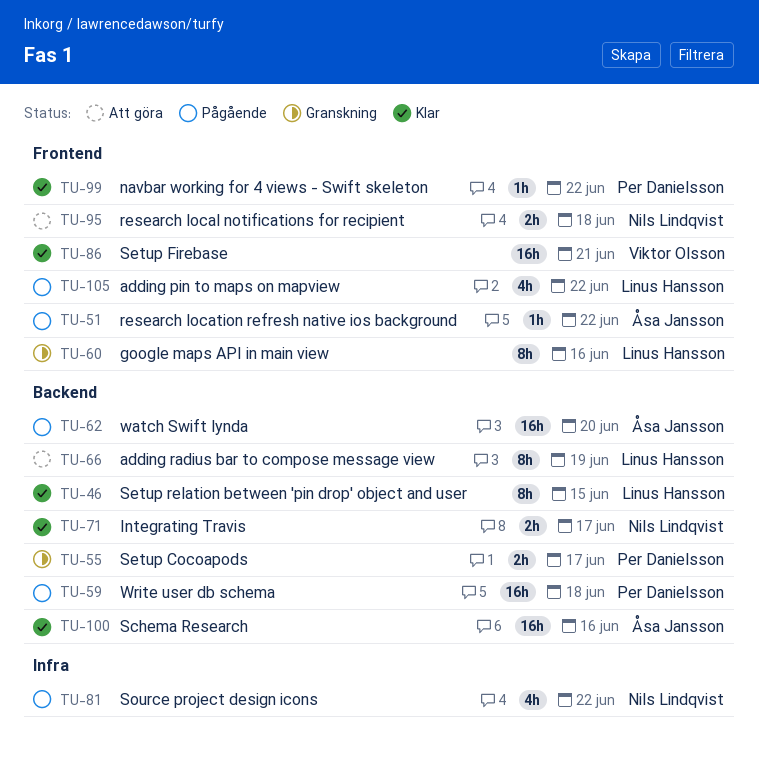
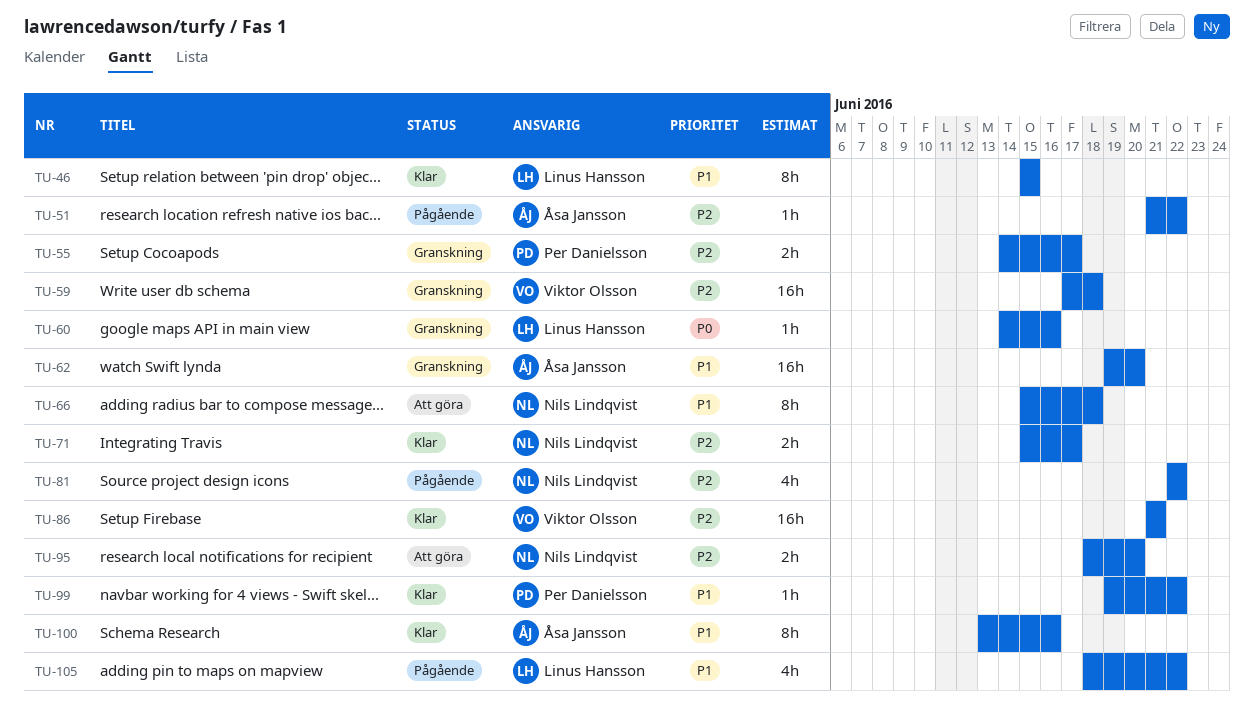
TU-59, status: Pågående -> Granskning
TU-59, owner: Per Danielsson -> Viktor Olsson
TU-60, estimate: 8h -> 1h
TU-62, status: Pågående -> Granskning
TU-66, owner: Linus Hansson -> Nils Lindqvist
TU-66, due: Jun 19 -> Jun 18
TU-95, due: Jun 18 -> Jun 20
TU-100, estimate: 16h -> 8h

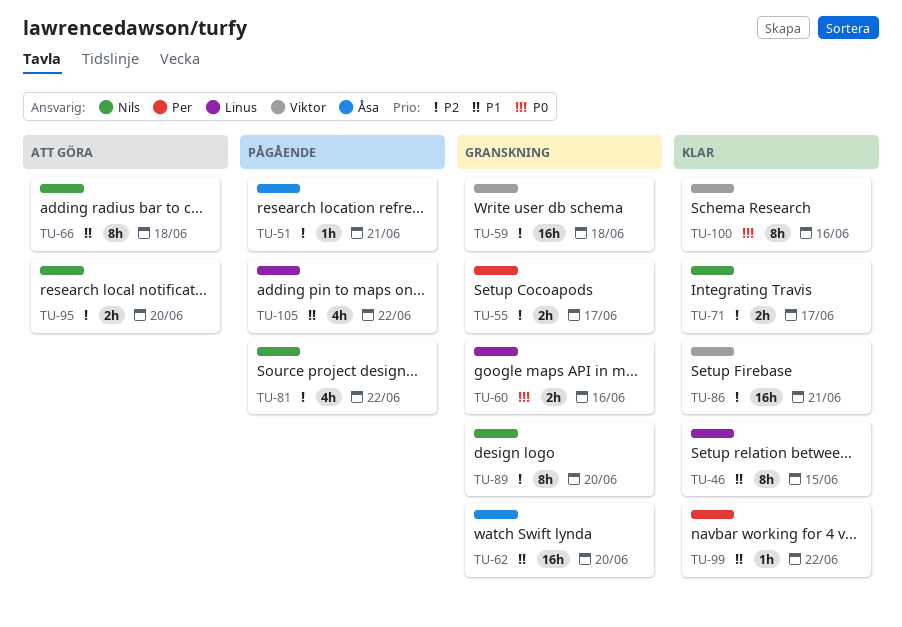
TU-51, due: Jun 22 -> Jun 21
TU-60, estimate: 1h -> 2h
TU-89: none -> present
TU-100, owner: Åsa Jansson -> Viktor Olsson
TU-100, priority: P1 -> P0

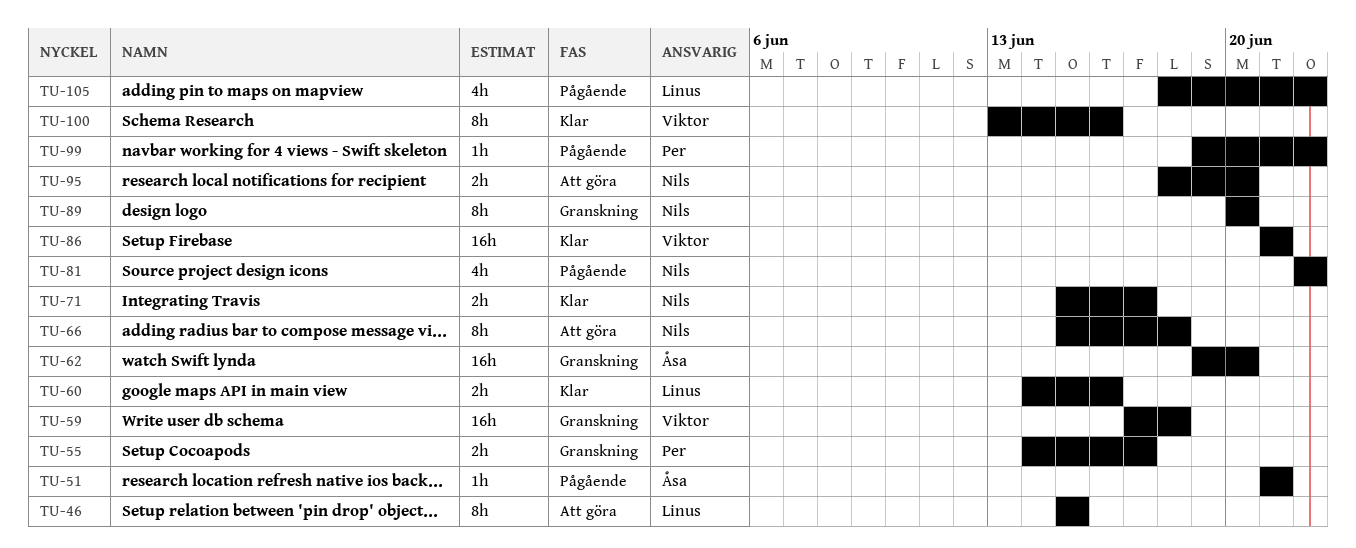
TU-46, status: Klar -> Att göra
TU-60, status: Granskning -> Klar
TU-99, status: Klar -> Pågående

